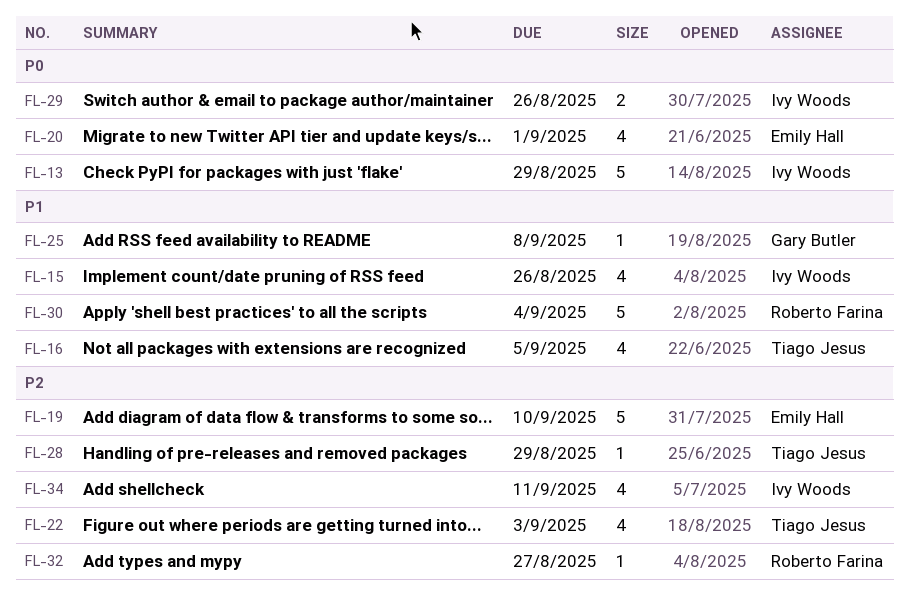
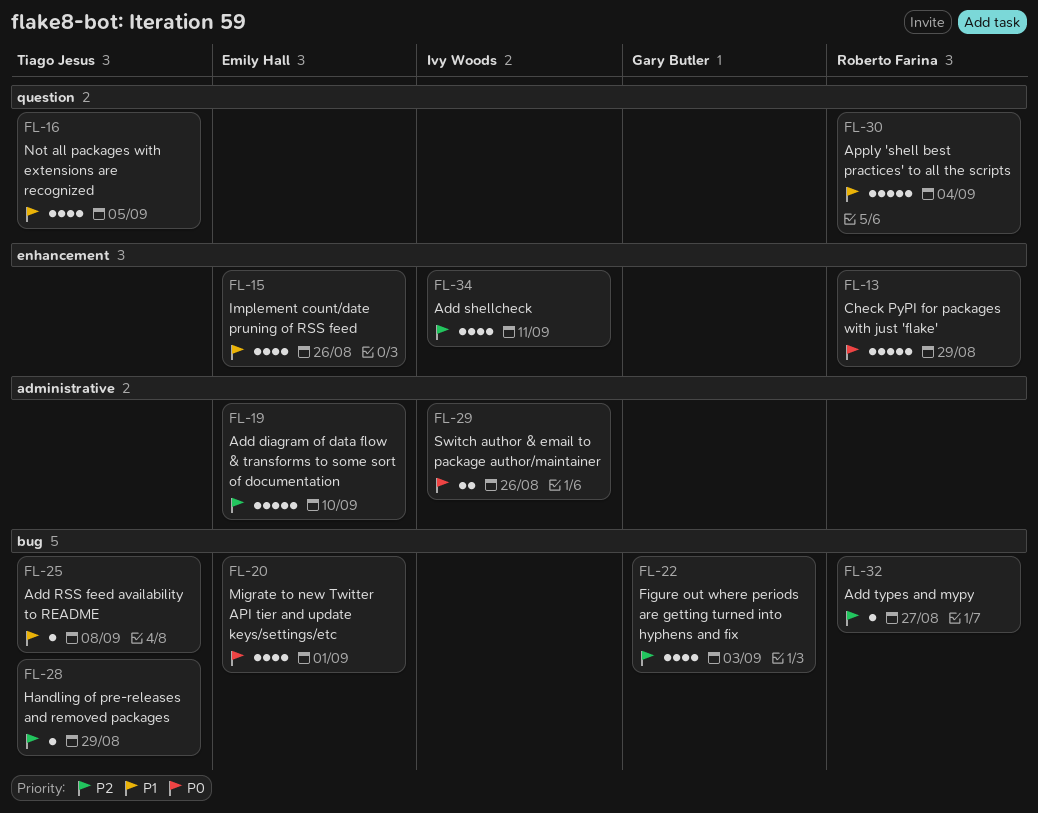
FL-13, owner: Ivy Woods -> Roberto Farina
FL-15, owner: Ivy Woods -> Emily Hall
FL-22, owner: Tiago Jesus -> Gary Butler
FL-25, owner: Gary Butler -> Tiago Jesus

